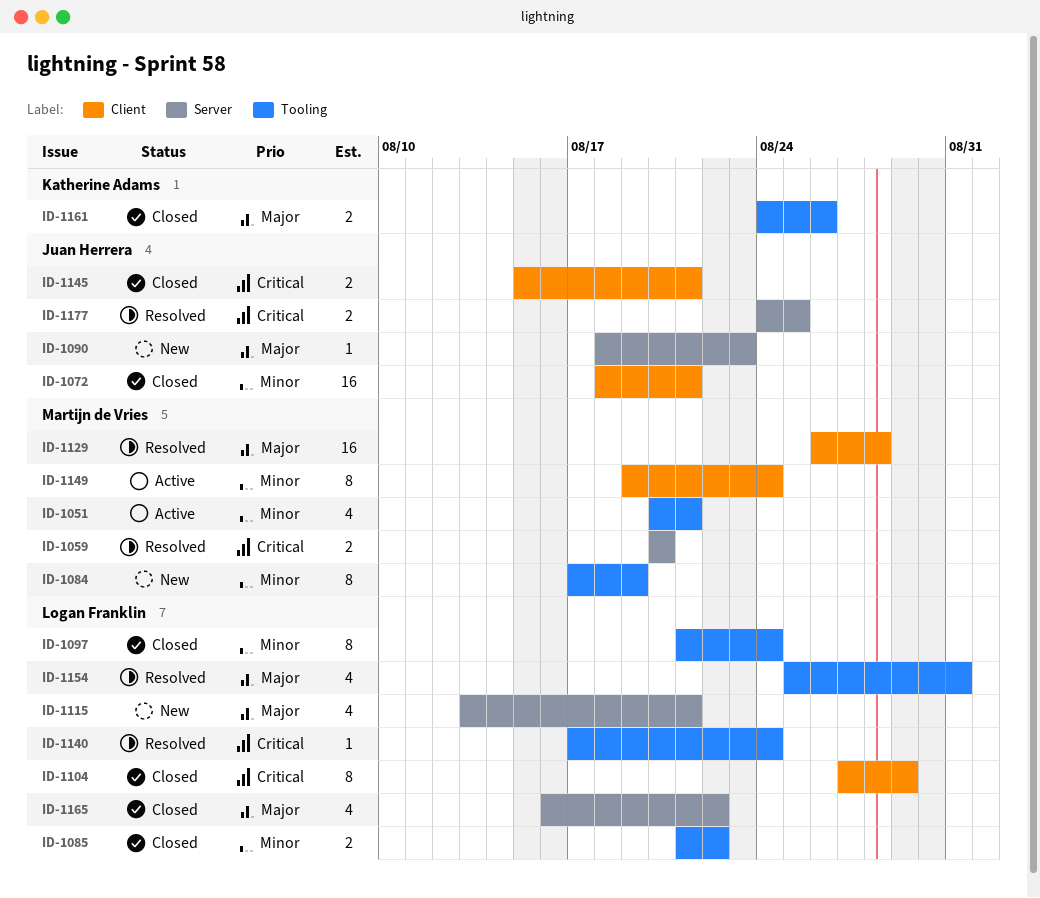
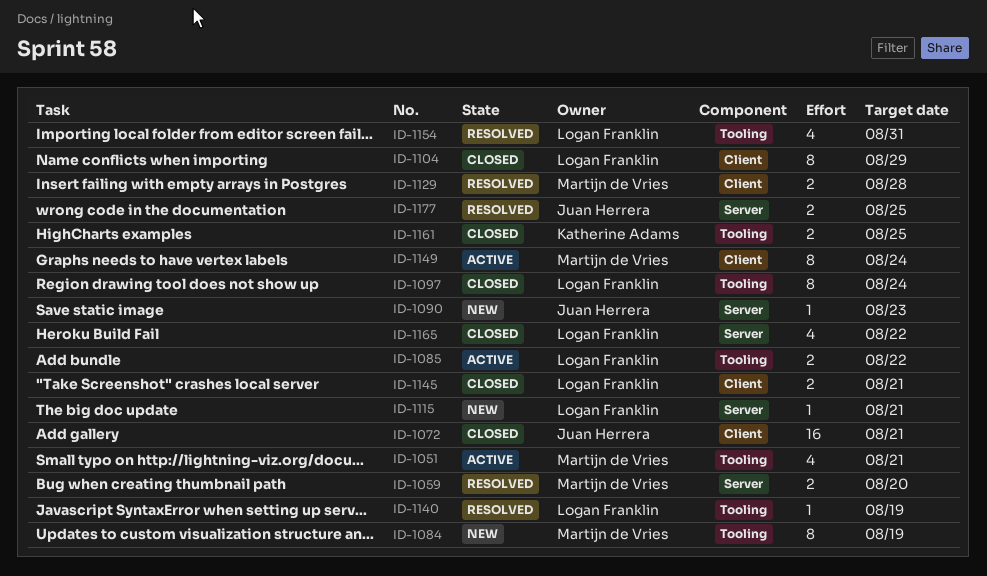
ID-1085, status: Closed -> Active
ID-1115, estimate: 4 -> 1
ID-1129, estimate: 16 -> 2
ID-1140, due: Aug 24 -> Aug 19
ID-1145, owner: Juan Herrera -> Logan Franklin
ID-1161, due: Aug 26 -> Aug 25

